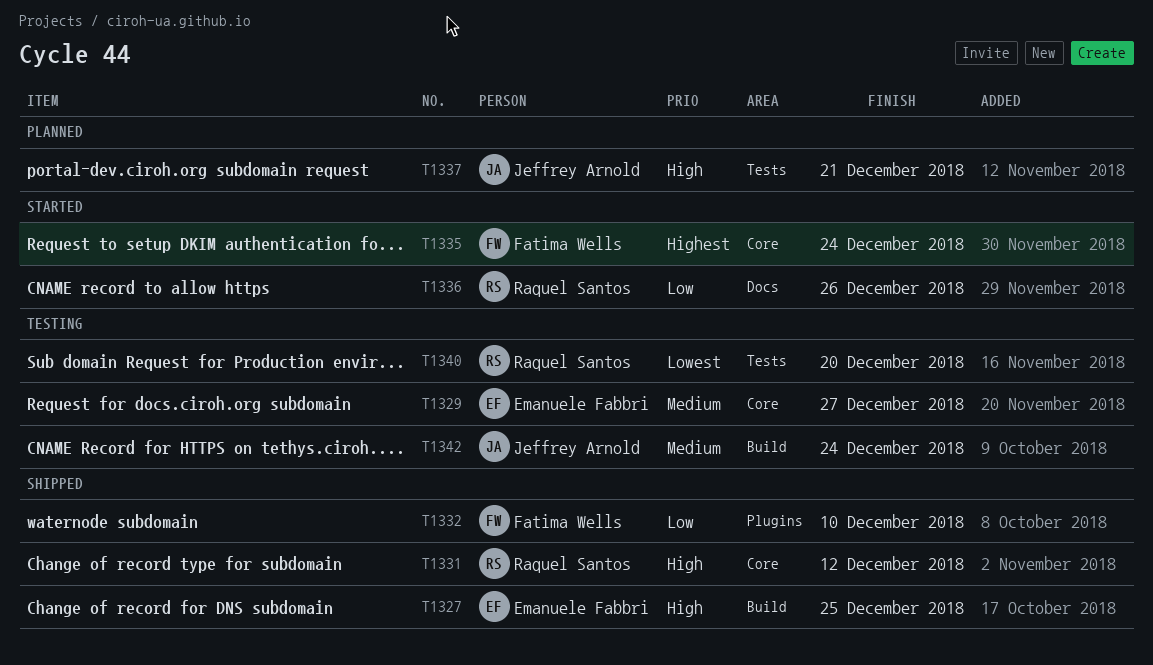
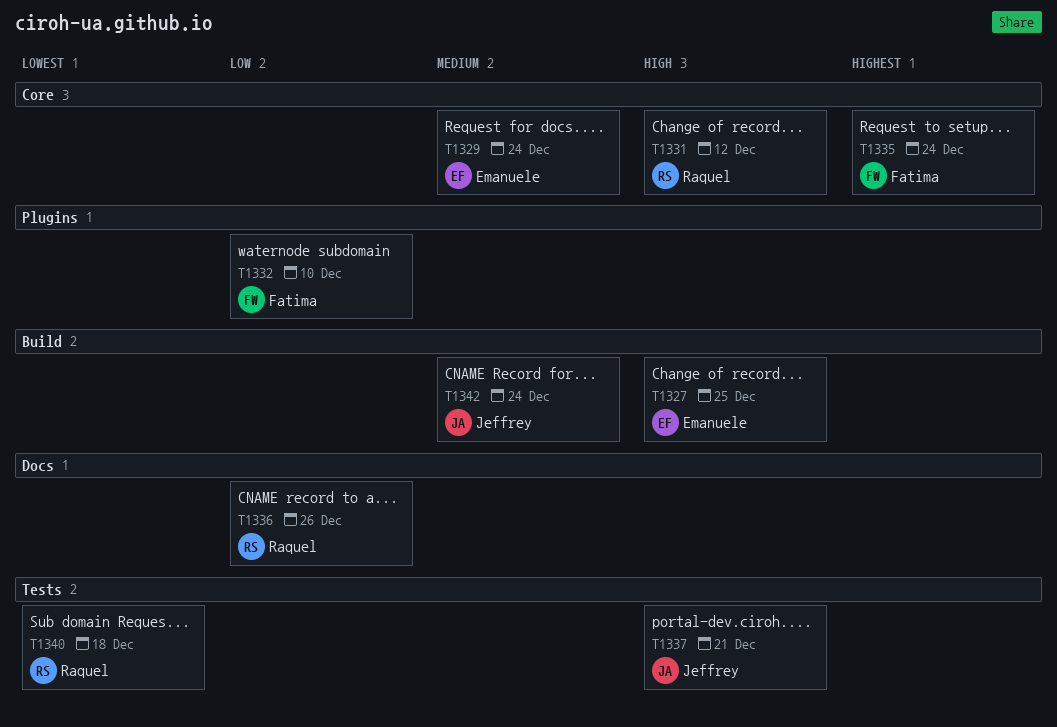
T1329, due: Dec 27 -> Dec 24
T1340, due: Dec 20 -> Dec 18

